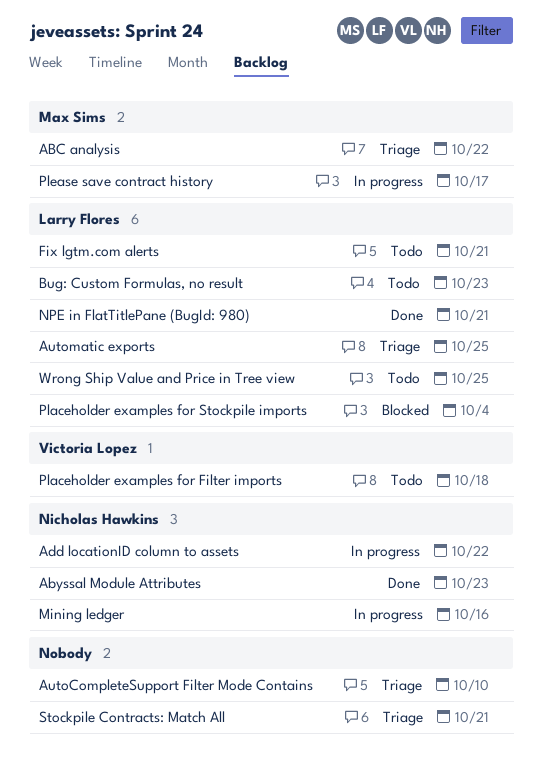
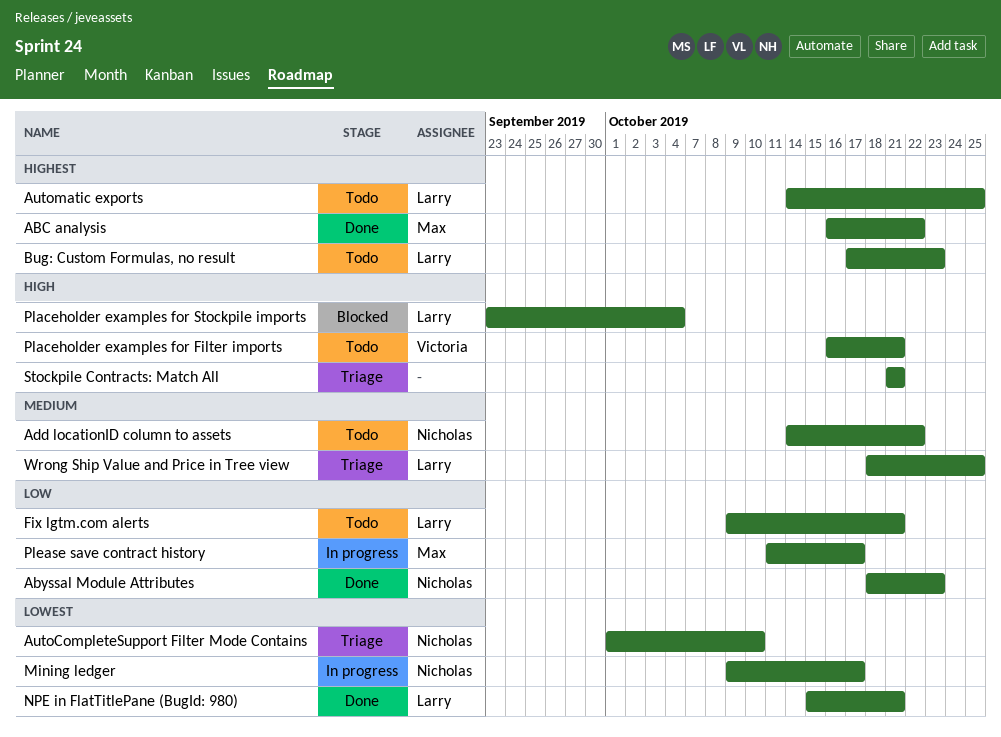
ABC analysis, status: Triage -> Done
Add locationID column to assets, status: In progress -> Todo
AutoCompleteSupport Filter Mode Contains, owner: none -> Nicholas Hawkins
Automatic exports, status: Triage -> Todo
Mining ledger, due: Oct 16 -> Oct 17
Placeholder examples for Filter imports, due: Oct 18 -> Oct 21
Wrong Ship Value and Price in Tree view, status: Todo -> Triage

